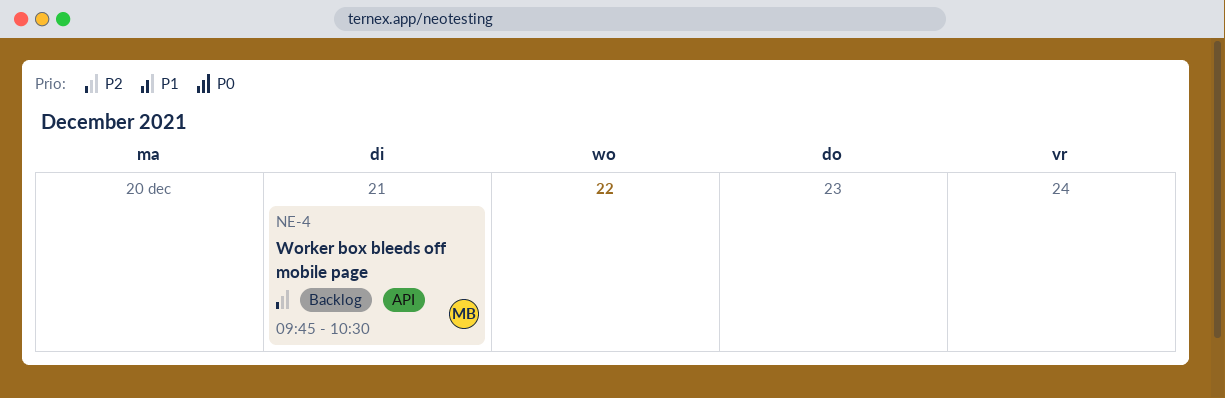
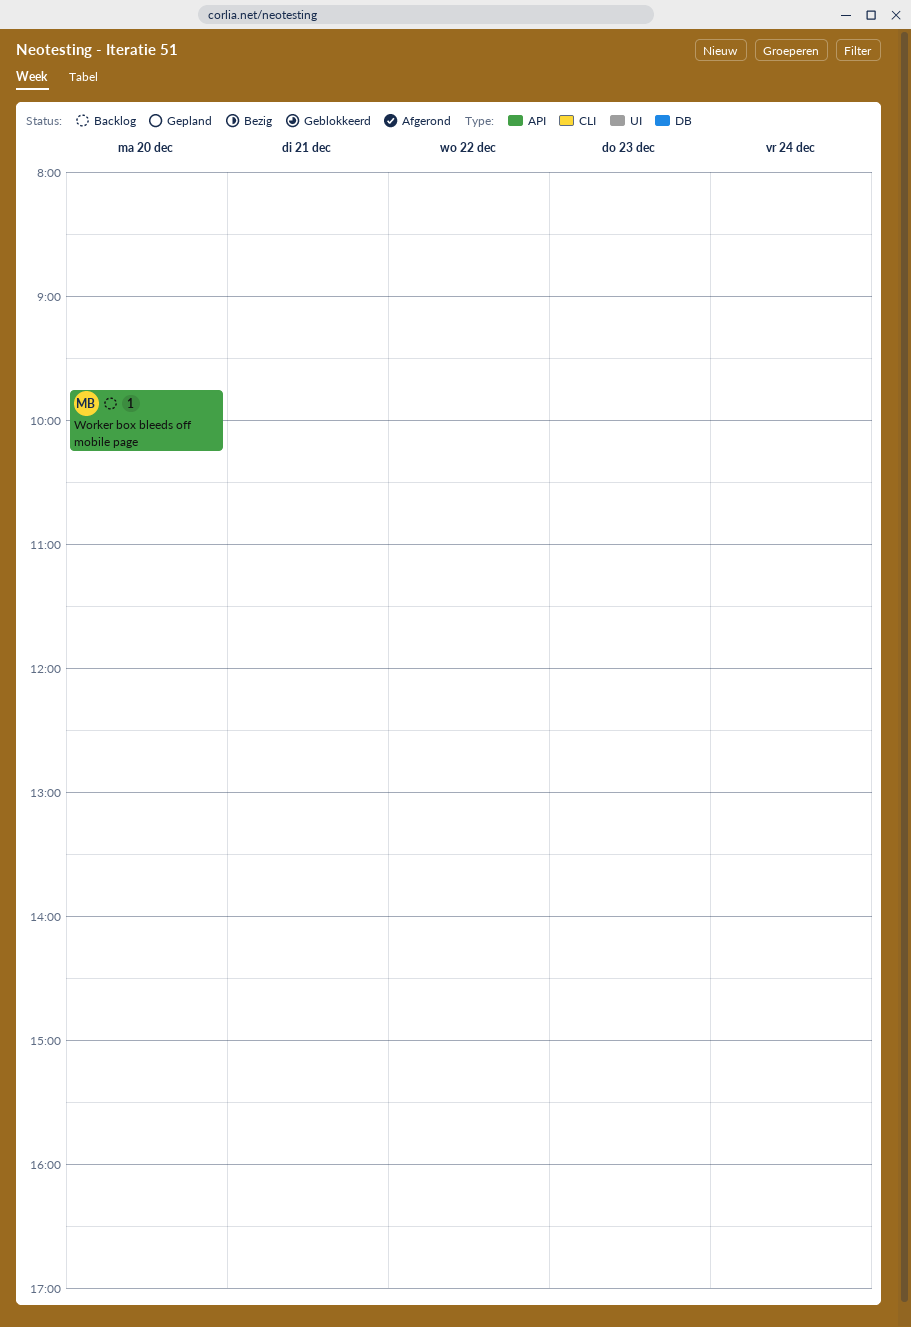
Worker box bleeds off mobile page, day: Dec 21 -> Dec 20
Worker box bleeds off mobile page, ends: 10:30 -> 10:15

